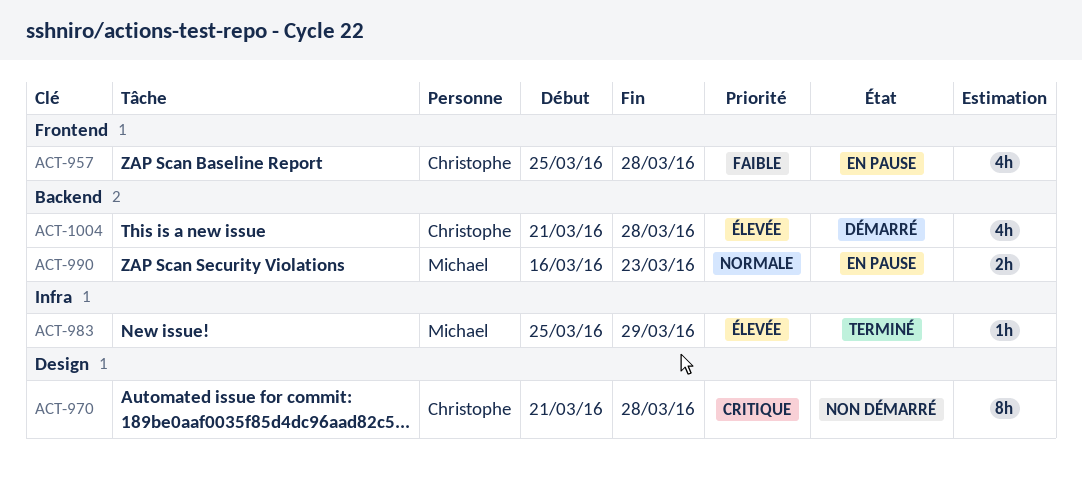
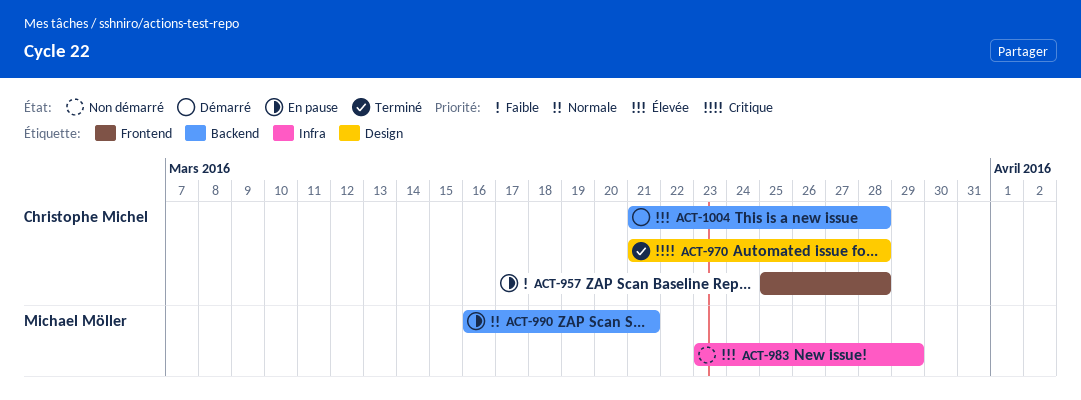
ACT-970, status: Non démarré -> Terminé
ACT-983, status: Terminé -> Non démarré
ACT-983, start: Mar 25 -> Mar 23
ACT-990, due: Mar 23 -> Mar 21

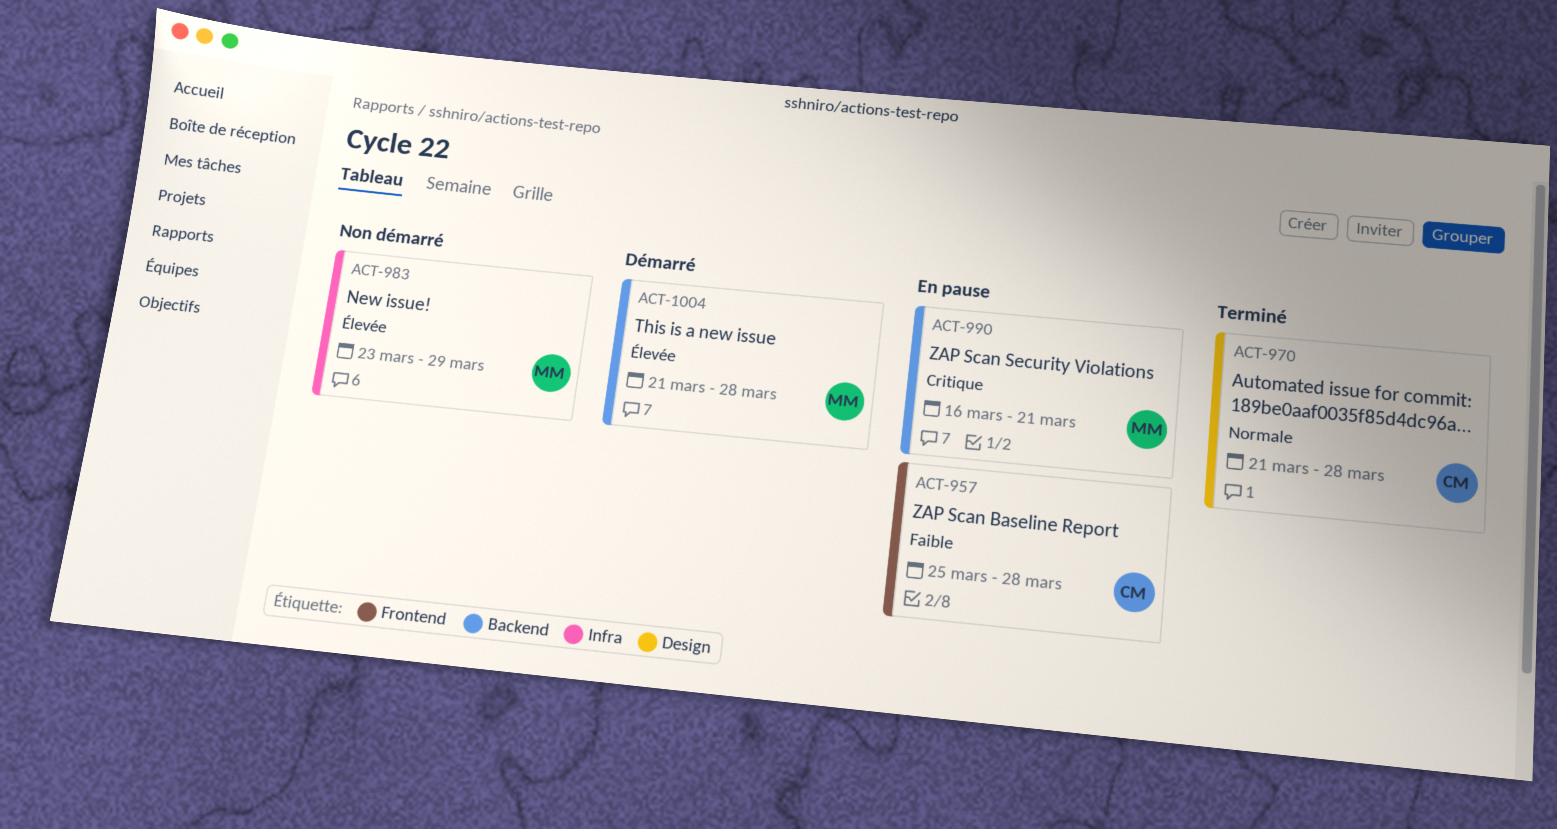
ACT-970, priority: Critique -> Normale
ACT-990, priority: Normale -> Critique
ACT-1004, owner: Christophe Michel -> Michael Möller

